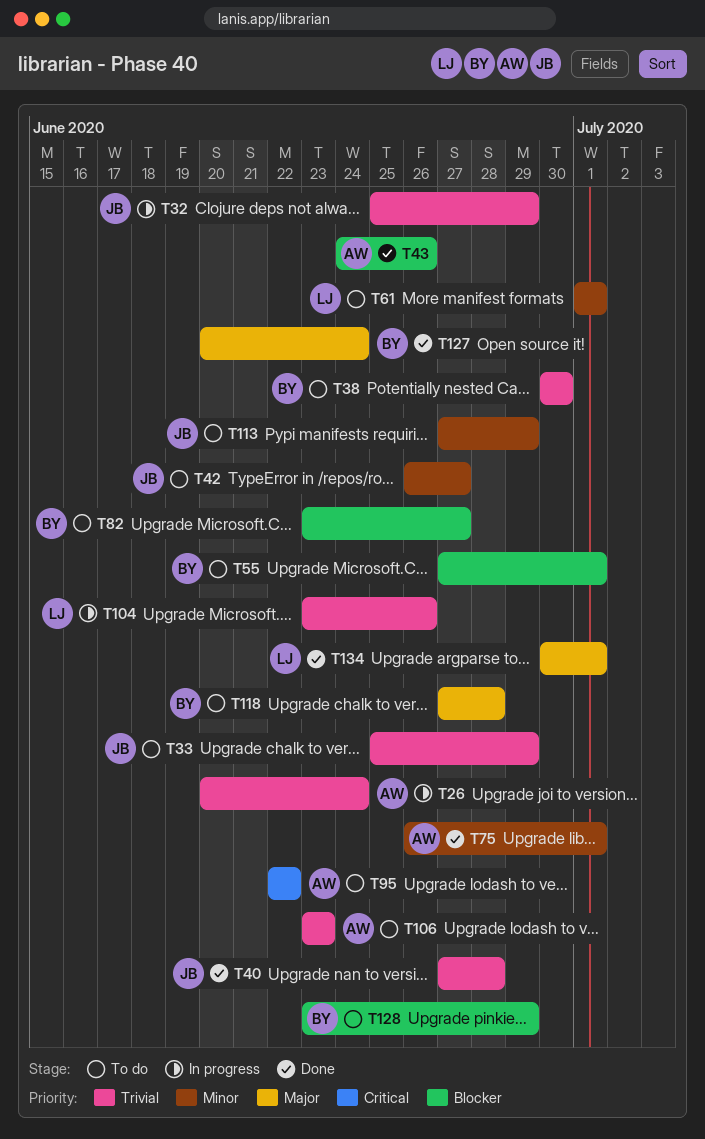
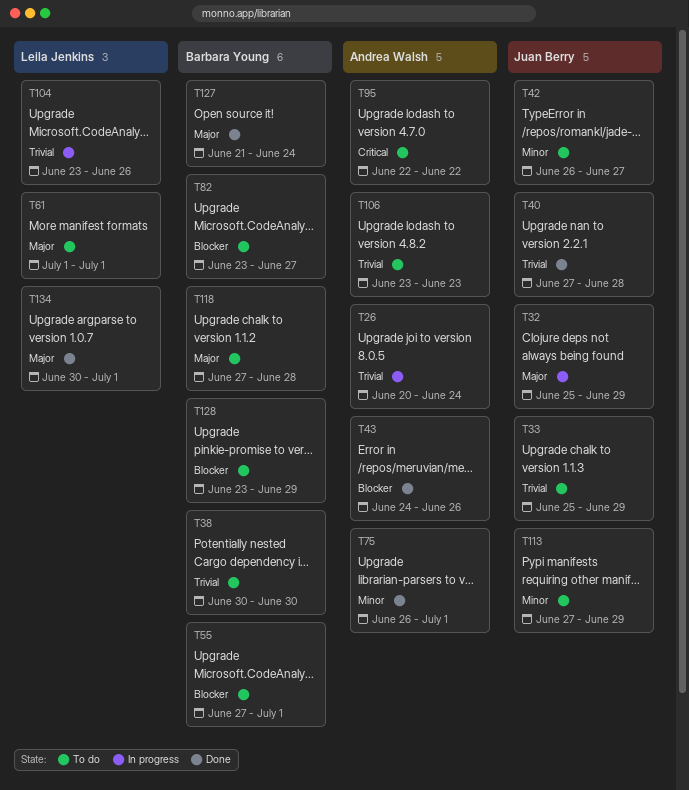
T32, priority: Trivial -> Major
T61, priority: Minor -> Major
T127, start: Jun 20 -> Jun 21

